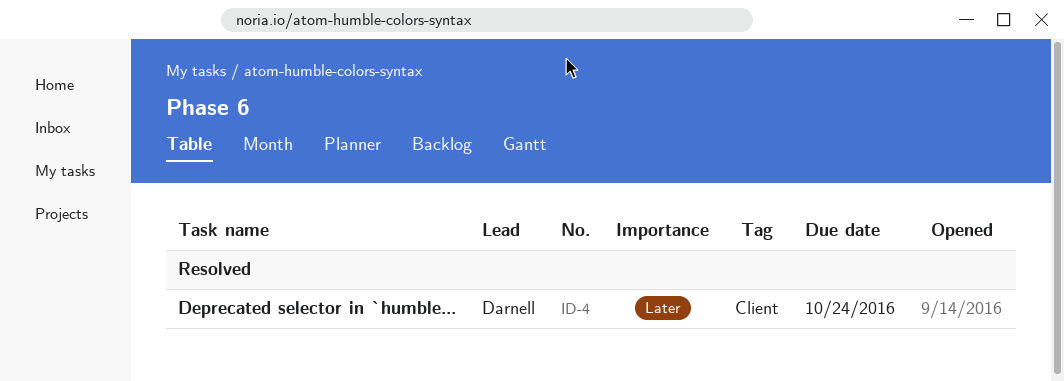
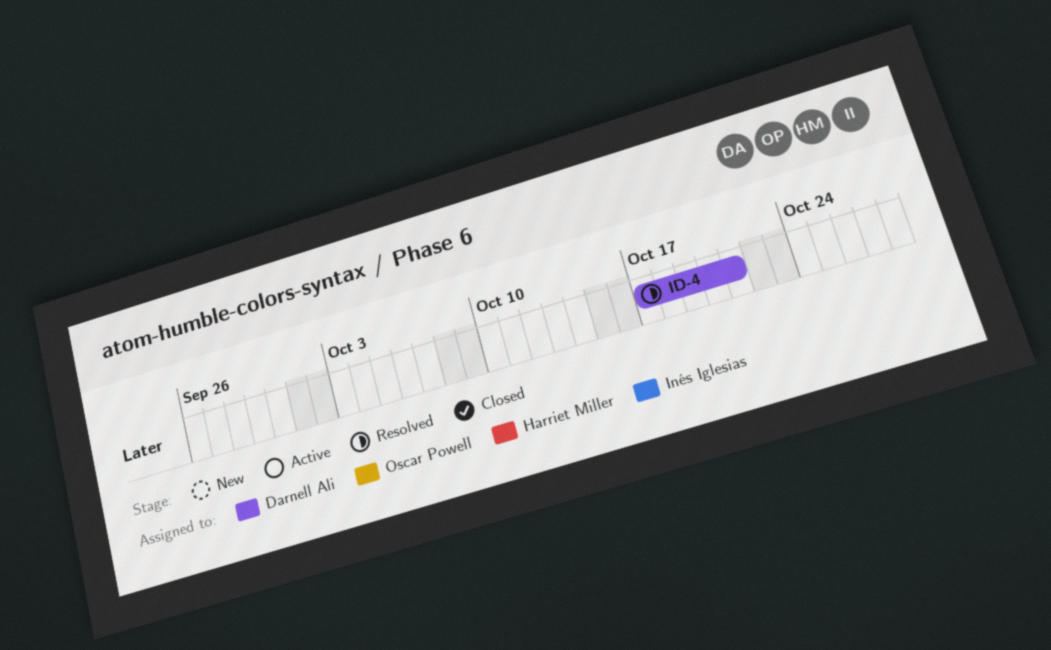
ID-4, due: Oct 24 -> Oct 21

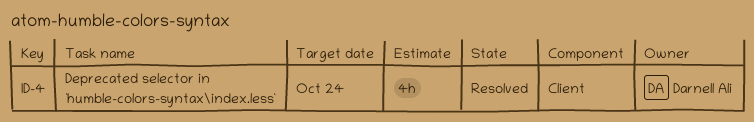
ID-4, due: Oct 21 -> Oct 24

